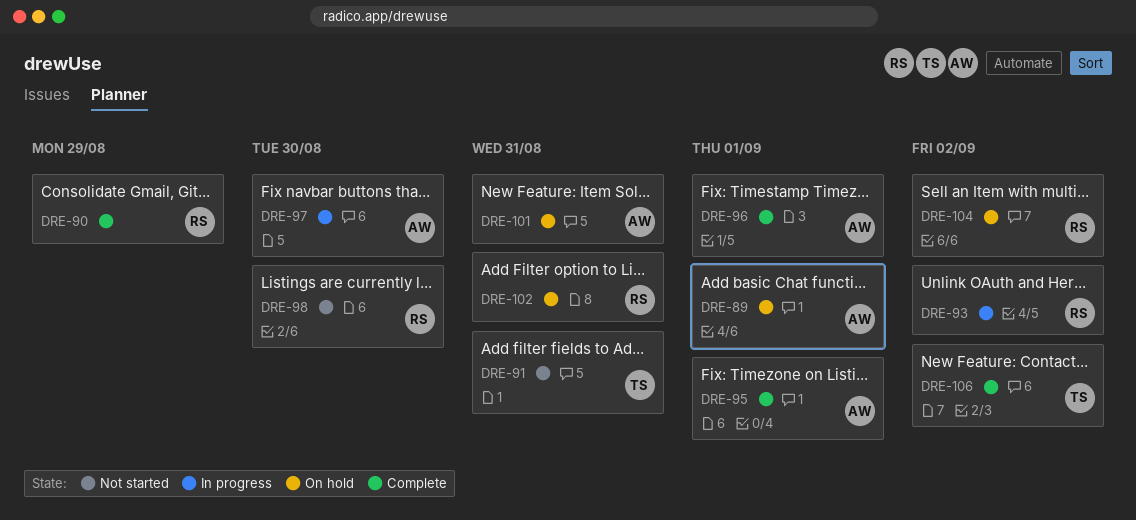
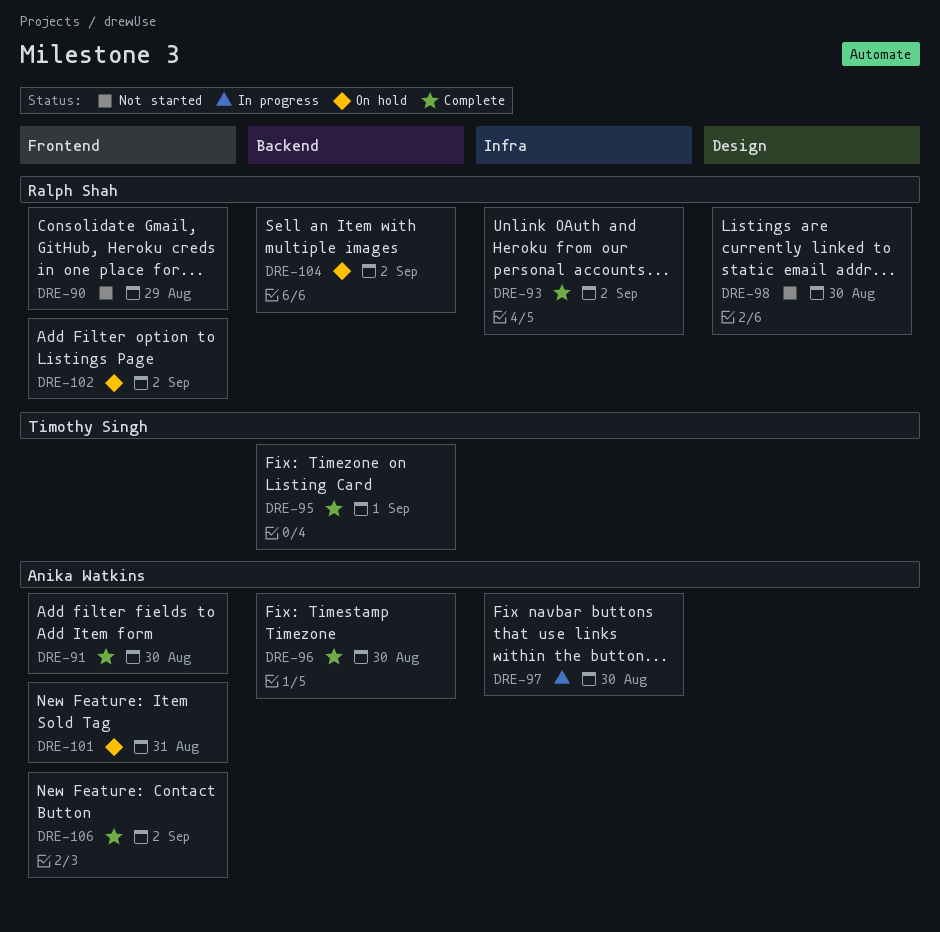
DRE-89: present -> none
DRE-90, status: Complete -> Not started
DRE-91, status: Not started -> Complete
DRE-91, owner: Timothy Singh -> Anika Watkins
DRE-91, due: Aug 31 -> Aug 30
DRE-93, status: In progress -> Complete
DRE-95, owner: Anika Watkins -> Timothy Singh
DRE-96, due: Sep 1 -> Aug 30
DRE-102, due: Aug 31 -> Sep 2
DRE-106, owner: Timothy Singh -> Anika Watkins

